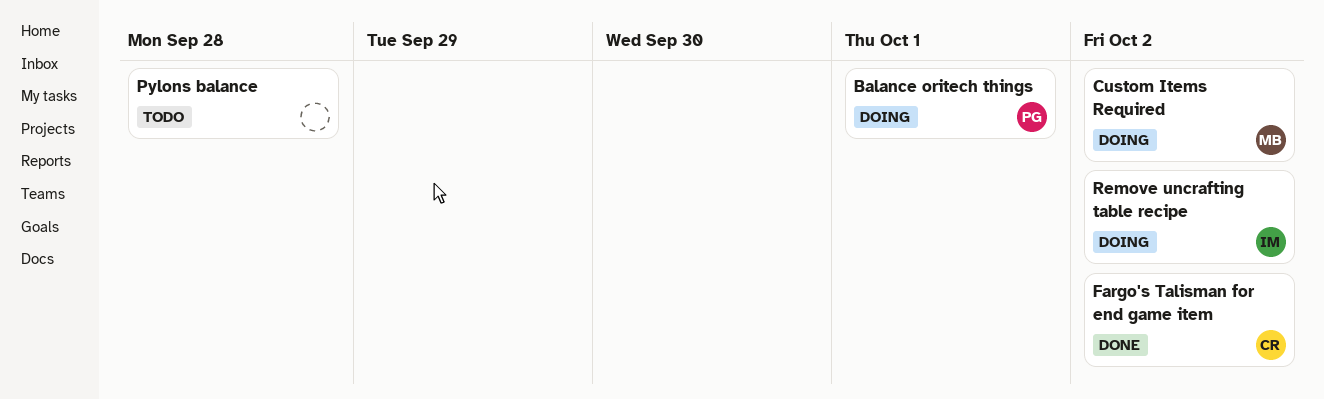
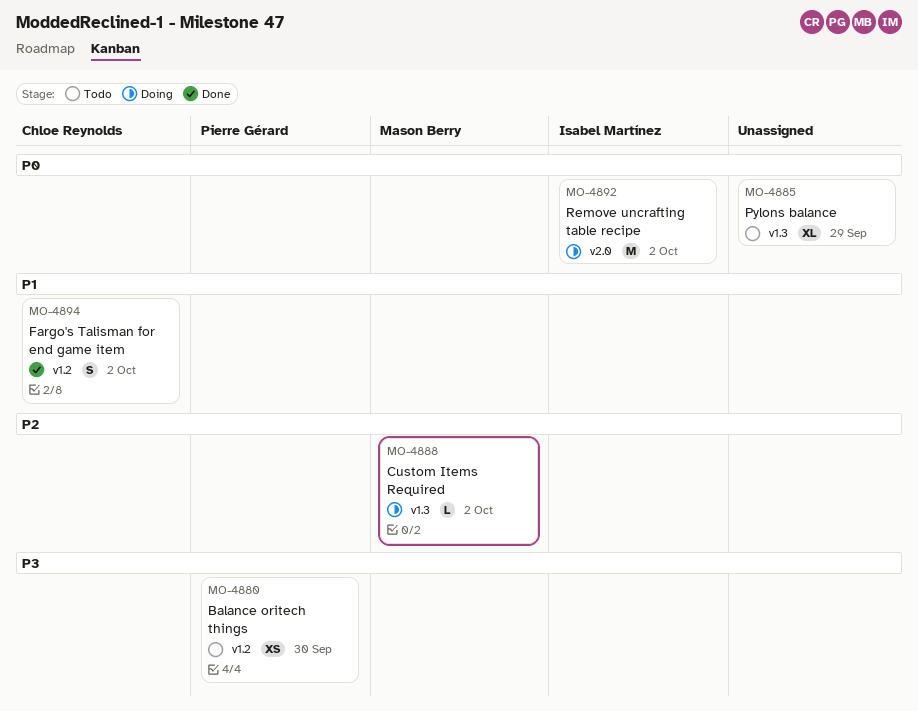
Balance oritech things, status: Doing -> Todo
Balance oritech things, due: Oct 1 -> Sep 30
Pylons balance, due: Sep 28 -> Sep 29

